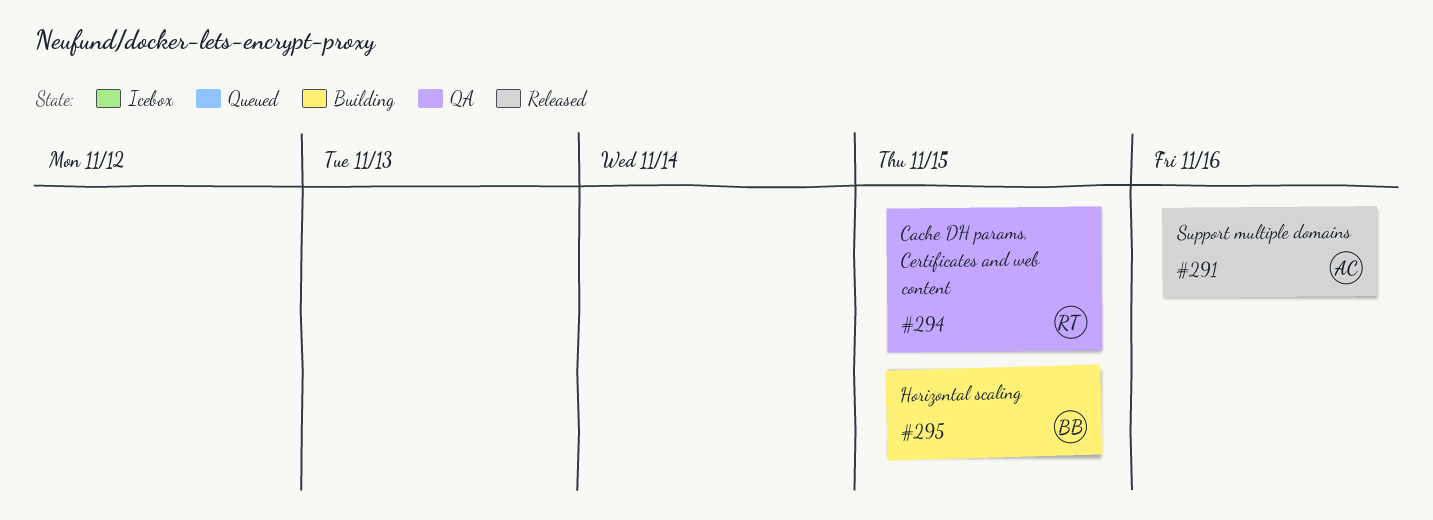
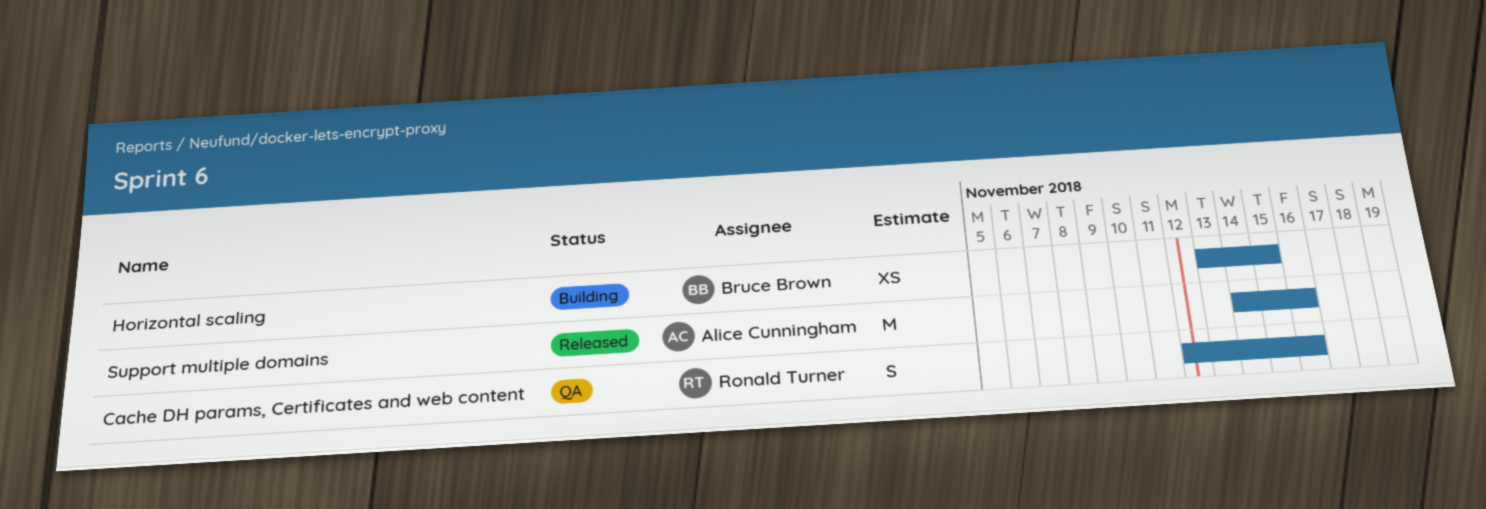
Cache DH params, Certificates and web content, due: Nov 15 -> Nov 16

